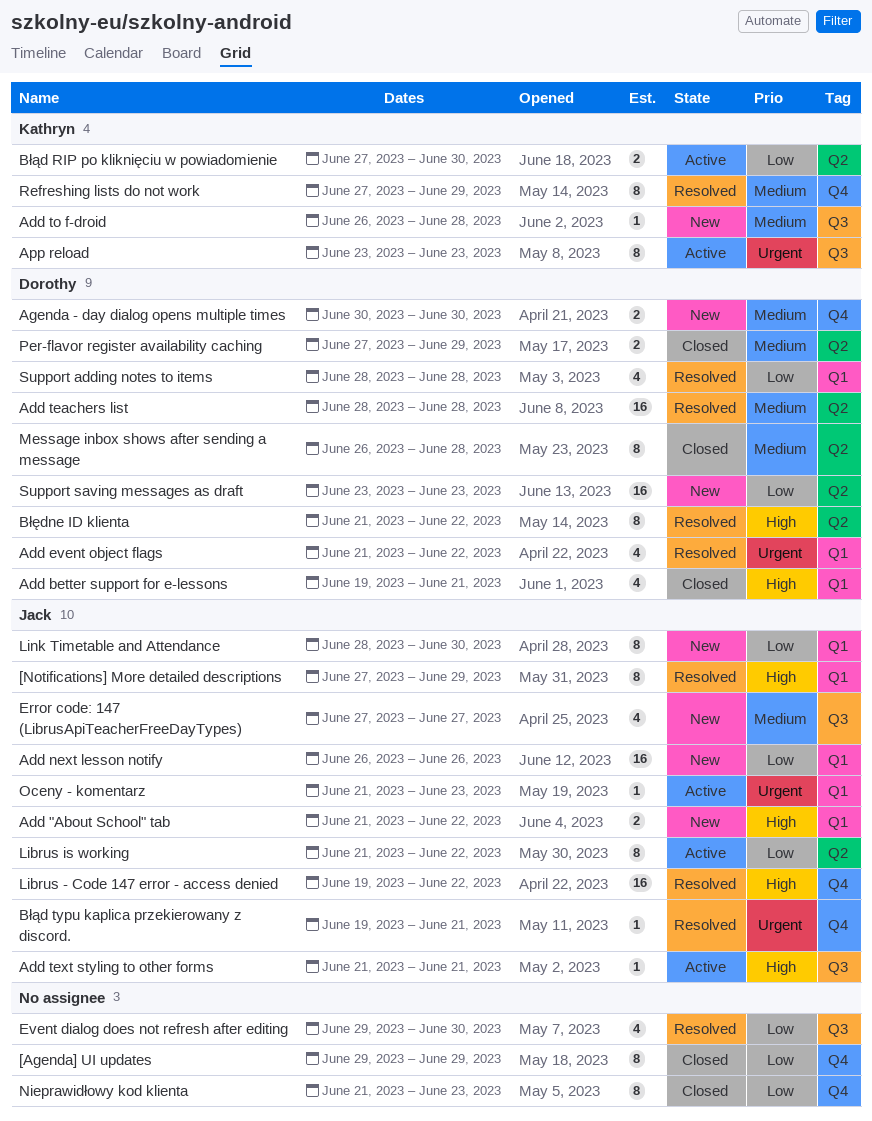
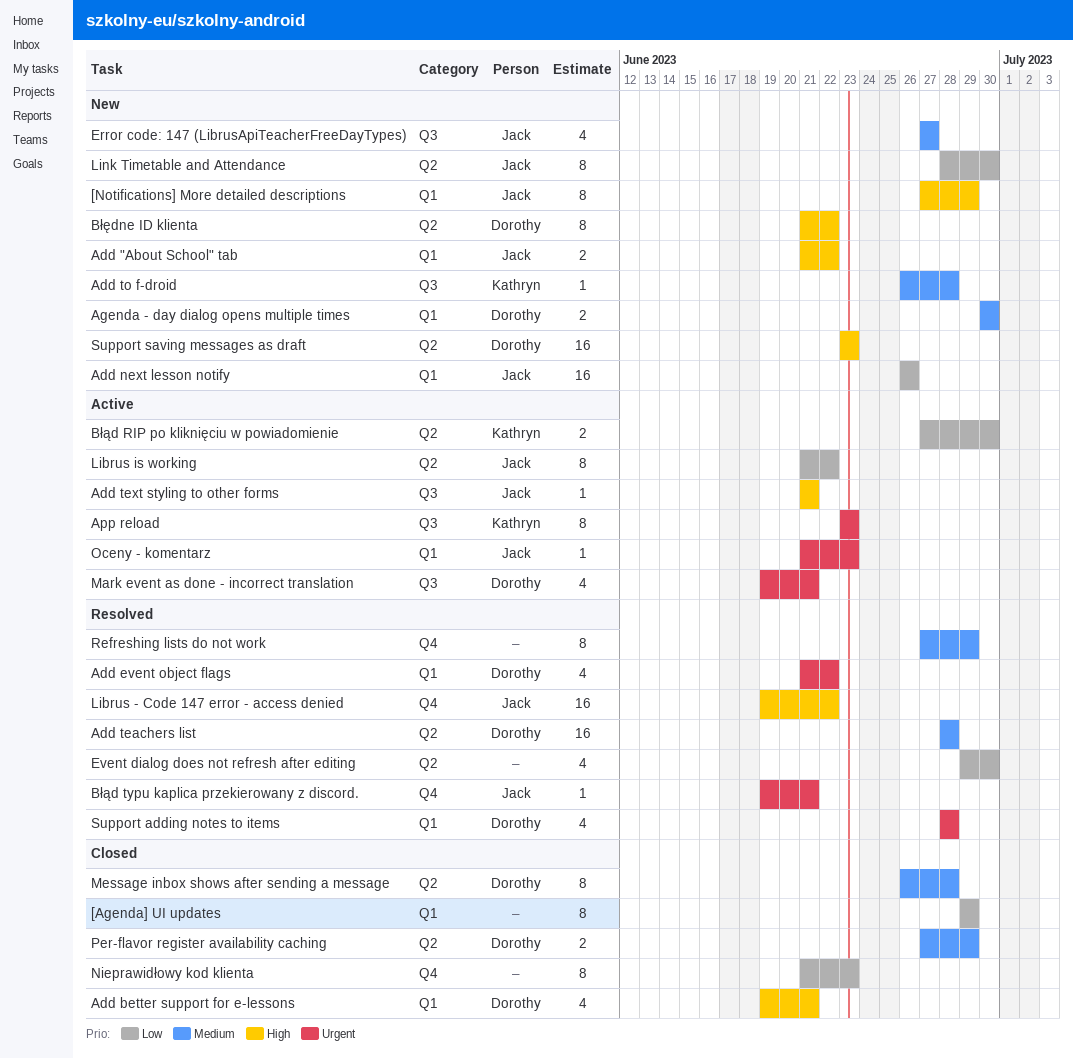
[Agenda] UI updates, label: Q4 -> Q1
[Notifications] More detailed descriptions, status: Resolved -> New
Agenda - day dialog opens multiple times, label: Q4 -> Q1
Błędne ID klienta, status: Resolved -> New
Event dialog does not refresh after editing, label: Q3 -> Q2
Link Timetable and Attendance, label: Q1 -> Q2
Mark event as done - incorrect translation: none -> present
Refreshing lists do not work, owner: Kathryn -> none
Support adding notes to items, priority: Low -> Urgent
Support saving messages as draft, priority: Low -> High

